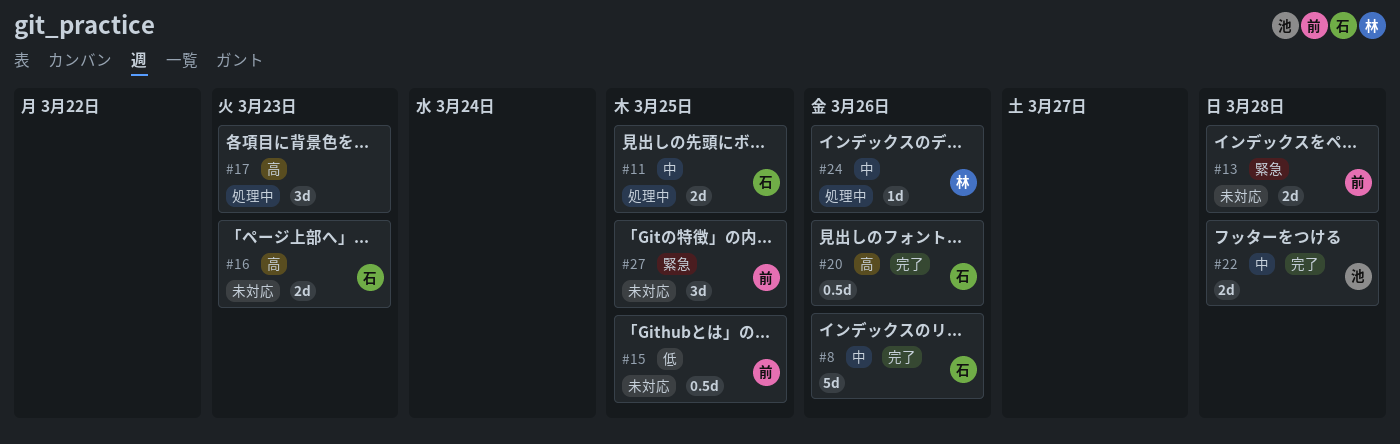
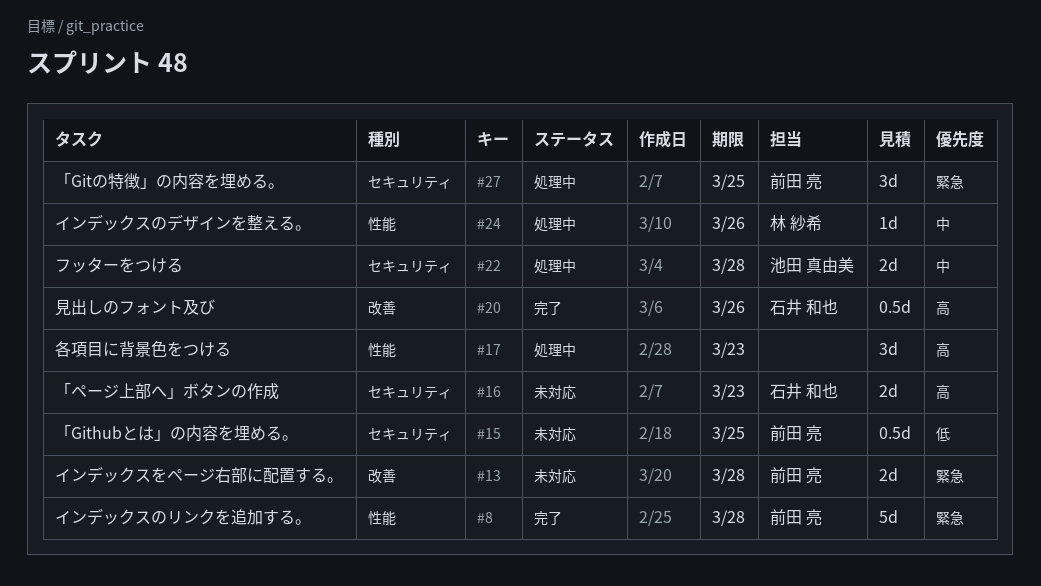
#8, owner: 石井 和也 -> 前田 亮
#8, priority: 中 -> 緊急
#8, due: Mar 26 -> Mar 28
#11: present -> none
#22, status: 完了 -> 処理中
#27, status: 未対応 -> 処理中

